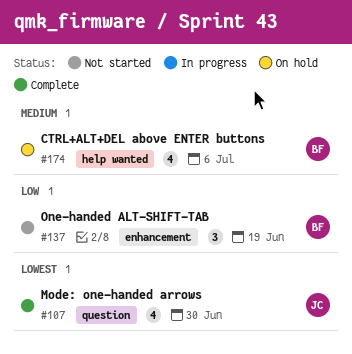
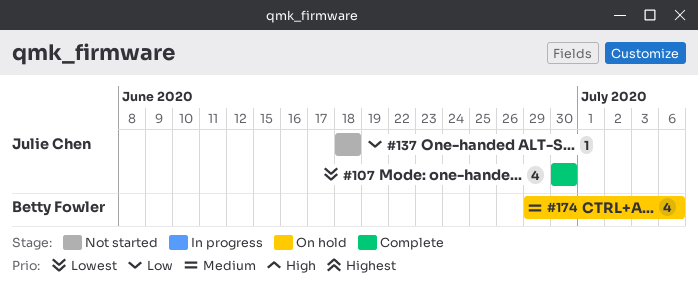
#137, owner: Betty Fowler -> Julie Chen
#137, estimate: 3 -> 1
#137, due: Jun 19 -> Jun 18

